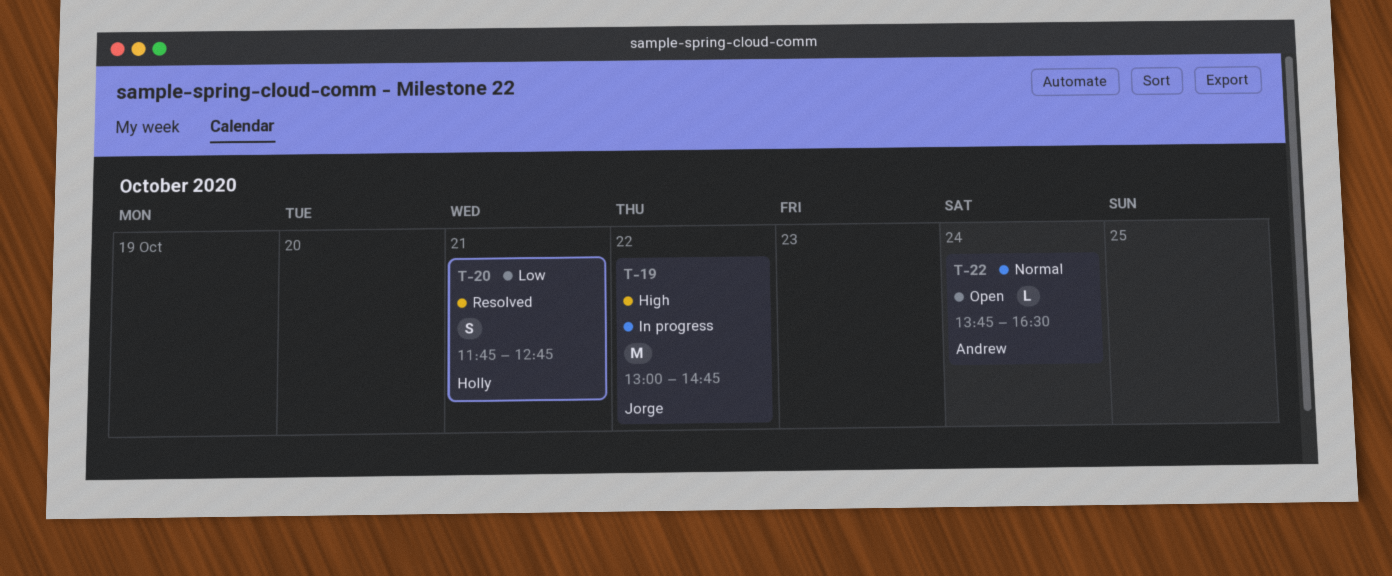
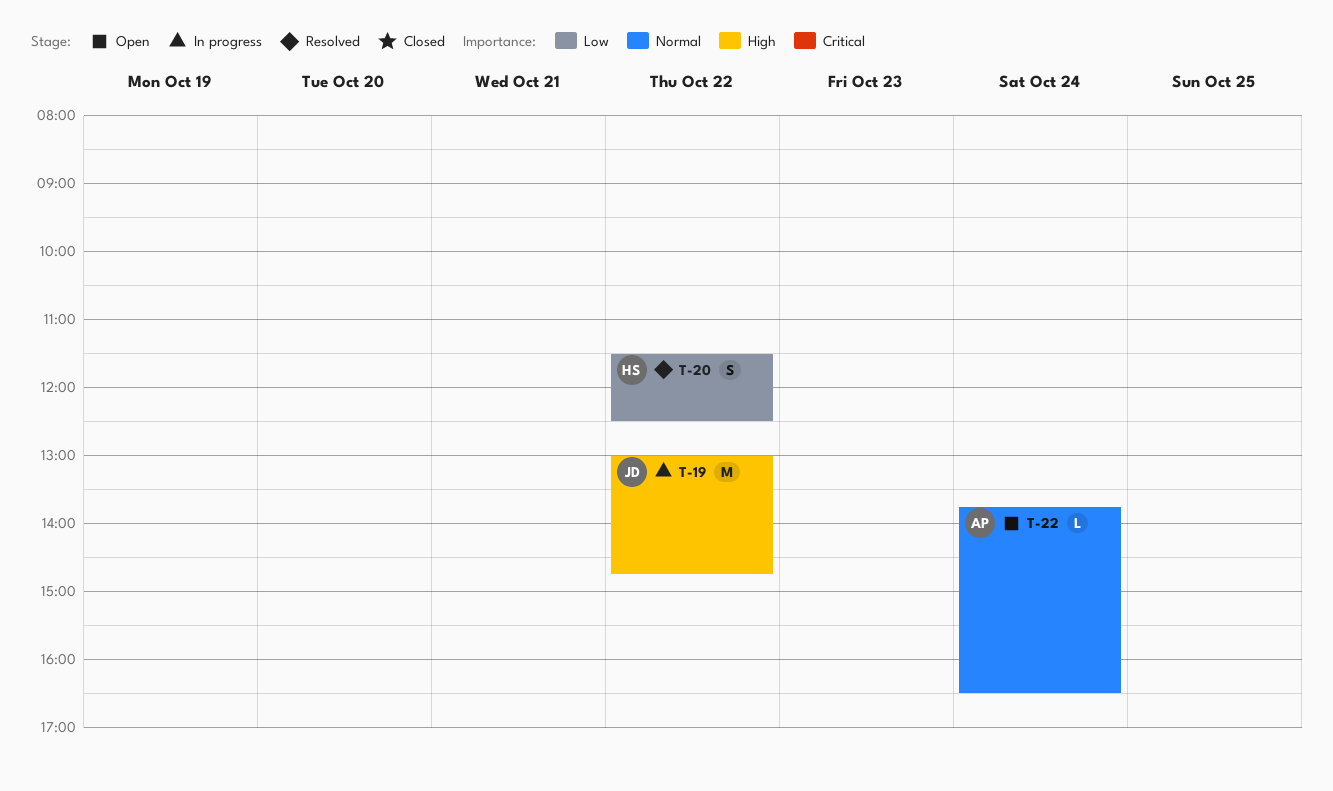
T-20, day: Oct 21 -> Oct 22
T-20, begins: 11:45 -> 11:30
T-20, ends: 12:45 -> 12:30

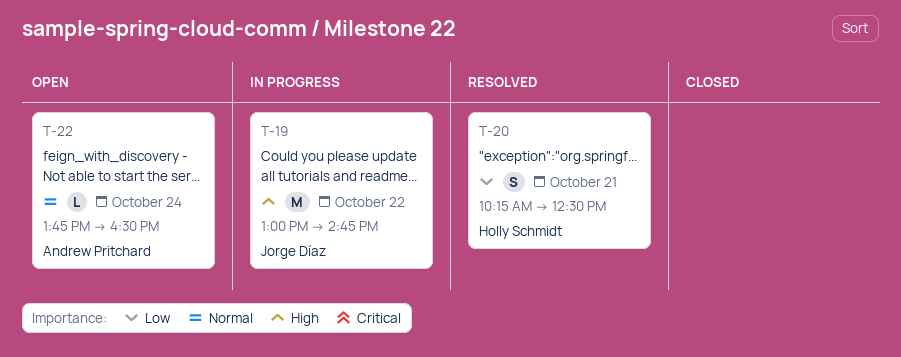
T-20, day: Oct 22 -> Oct 21
T-20, begins: 11:30 -> 10:15

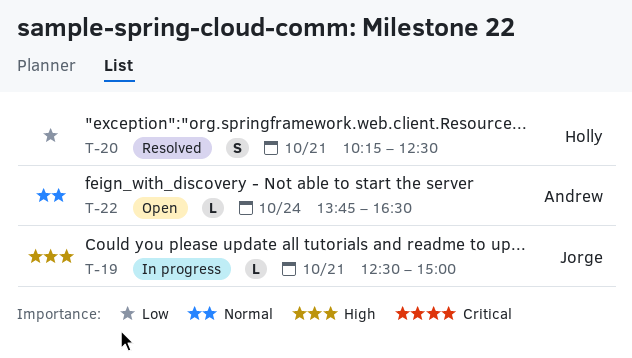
T-19, estimate: M -> L
T-19, day: Oct 22 -> Oct 21
T-19, begins: 13:00 -> 12:30
T-19, ends: 14:45 -> 15:00

